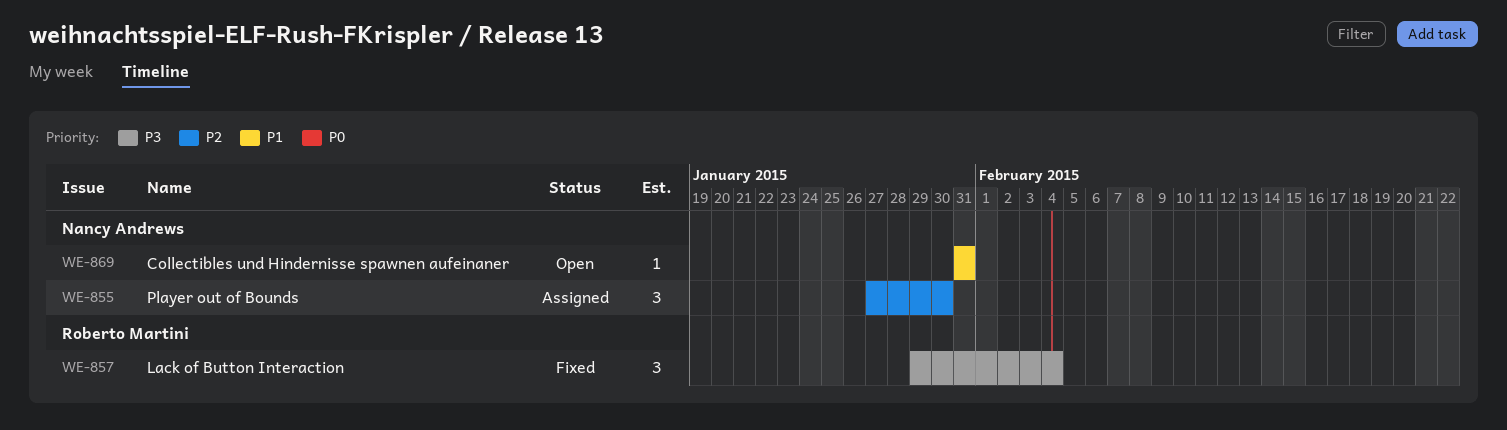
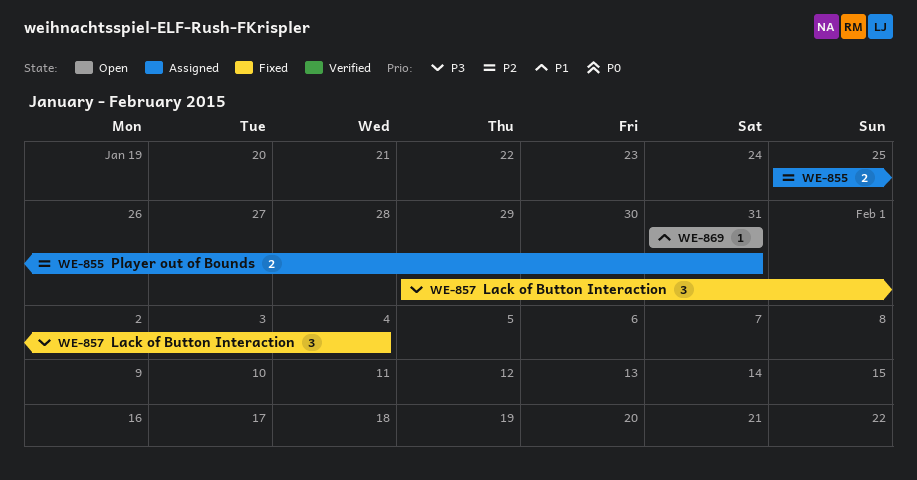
WE-855, estimate: 3 -> 2
WE-855, start: Jan 27 -> Jan 25
WE-855, due: Jan 30 -> Jan 31

